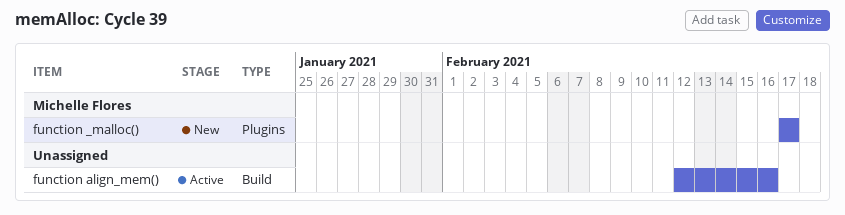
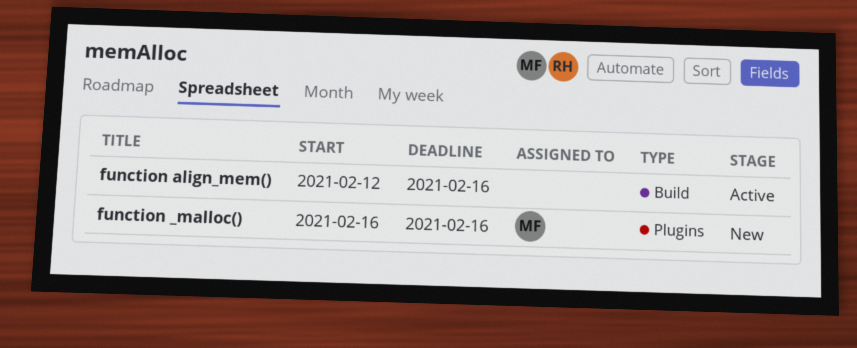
function _malloc(), start: Feb 17 -> Feb 16
function _malloc(), due: Feb 17 -> Feb 16

